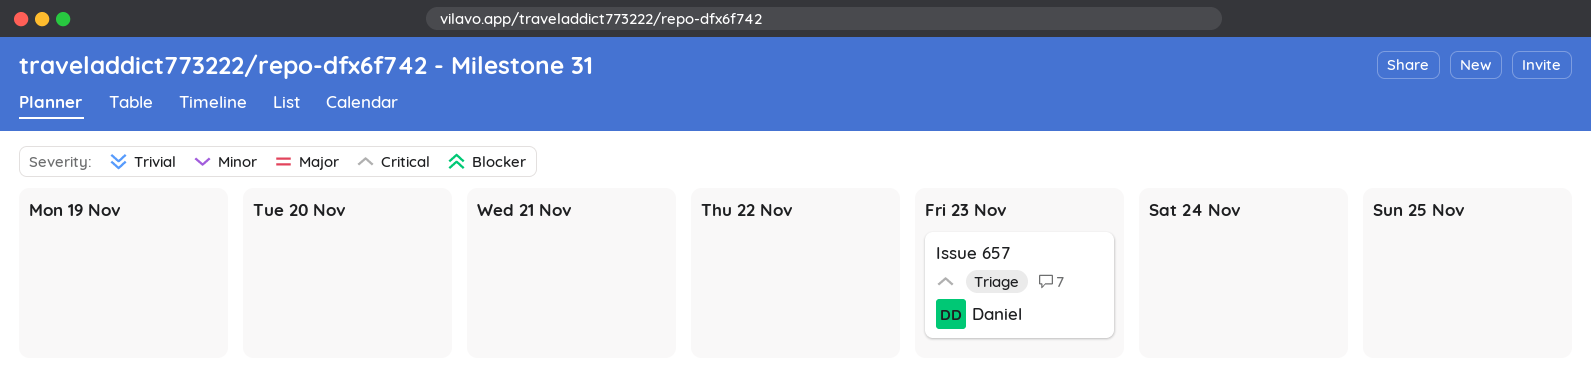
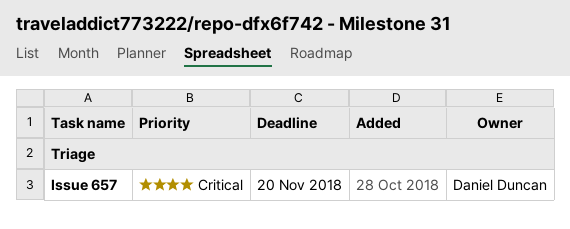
Issue 657, due: Nov 23 -> Nov 20

